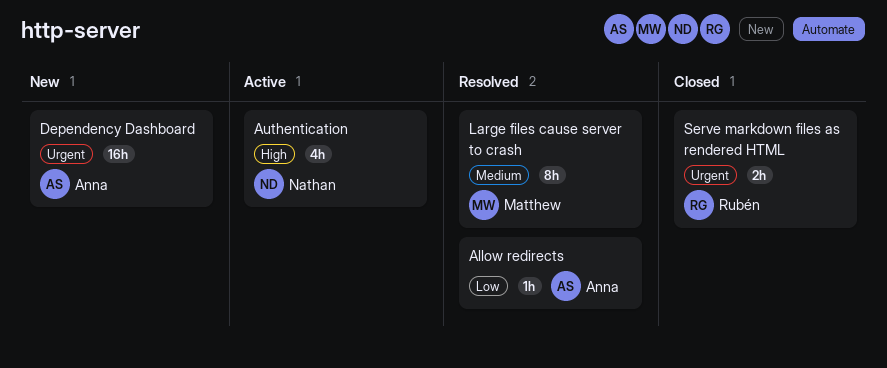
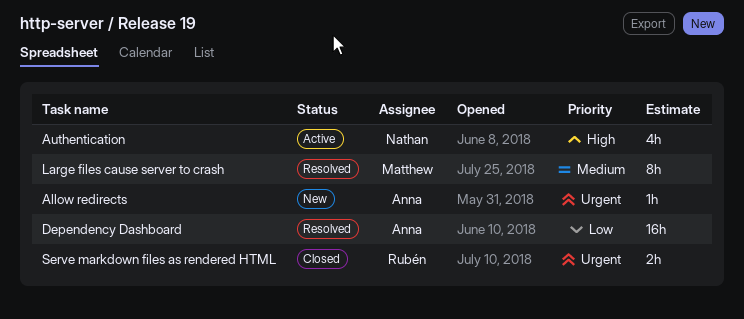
Allow redirects, status: Resolved -> New
Allow redirects, priority: Low -> Urgent
Dependency Dashboard, status: New -> Resolved
Dependency Dashboard, priority: Urgent -> Low

